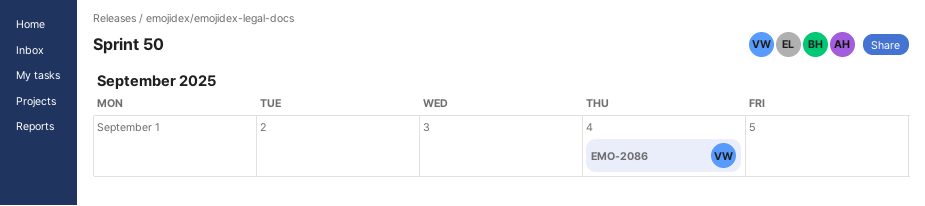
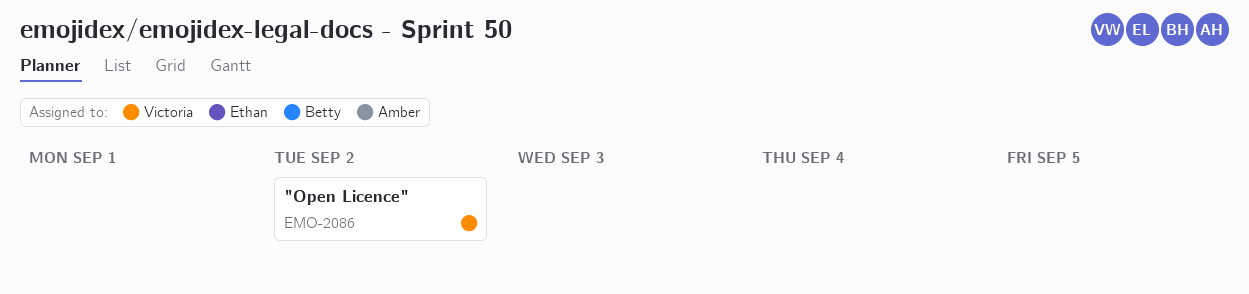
EMO-2086, due: Sep 4 -> Sep 2

